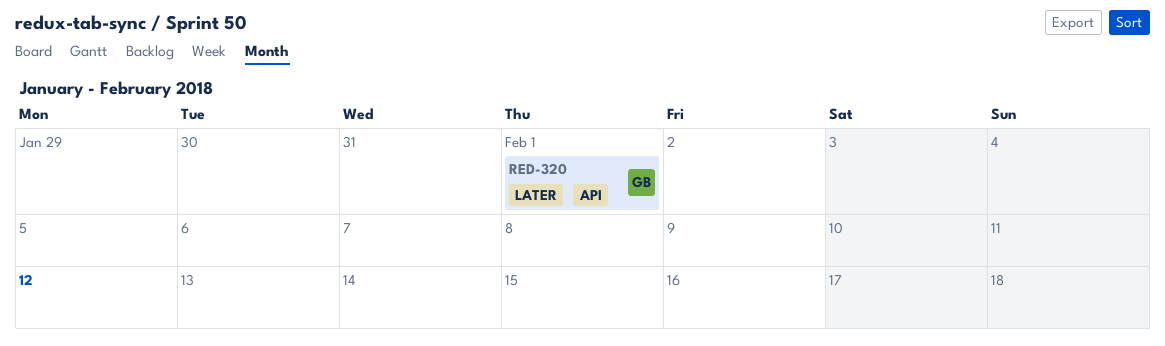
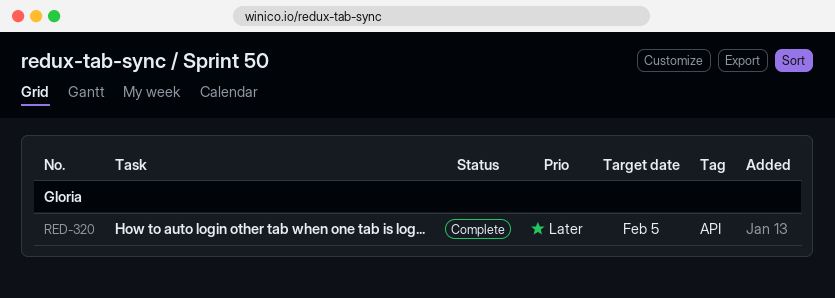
RED-320, due: Feb 1 -> Feb 5

